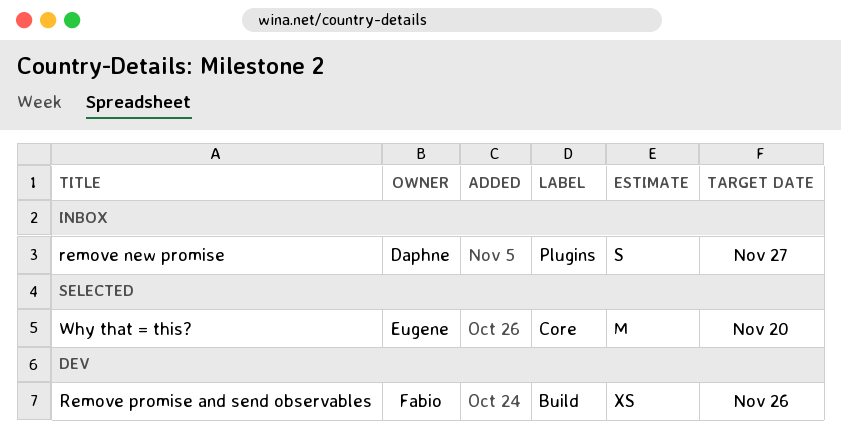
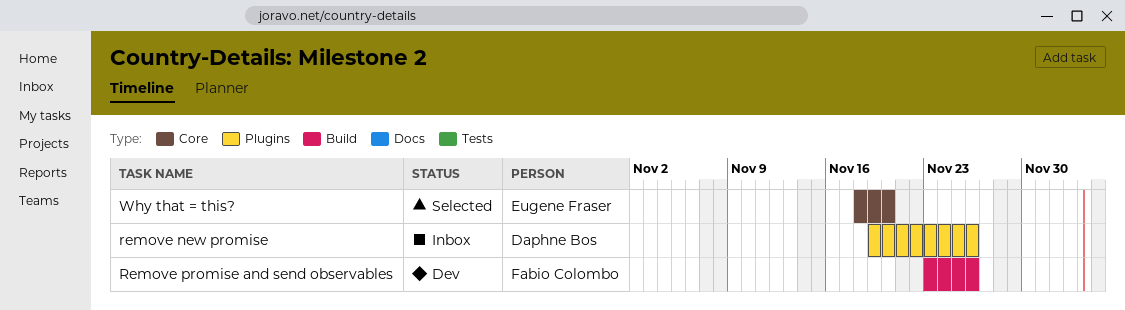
remove new promise, due: Nov 27 -> Nov 26

